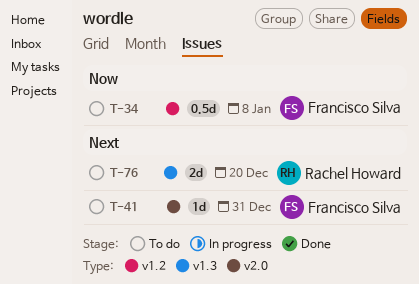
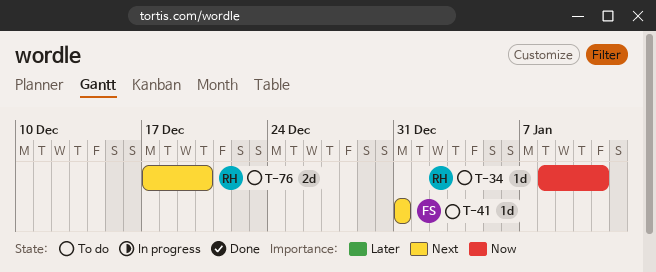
T-34, owner: Francisco Silva -> Rachel Howard
T-34, estimate: 0.5d -> 1d
T-34, due: Jan 8 -> Jan 11

